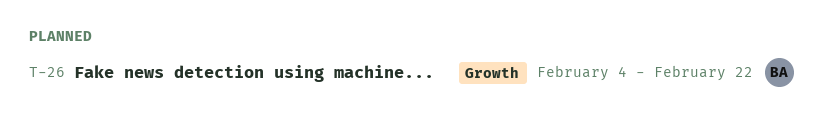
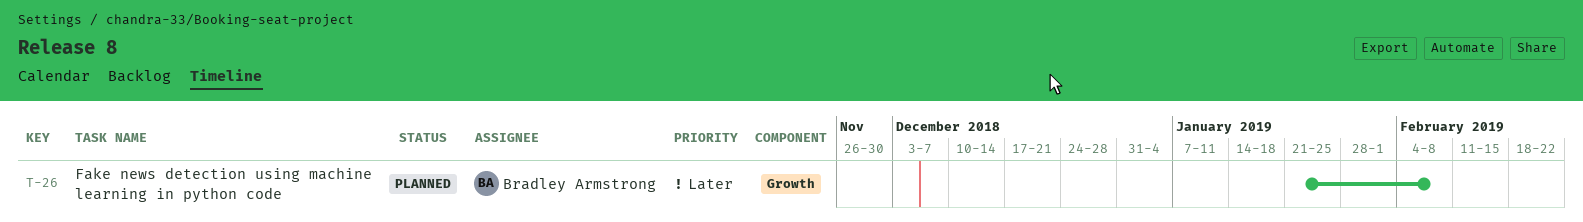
T-26, start: Feb 4 -> Jan 21
T-26, due: Feb 22 -> Feb 8

